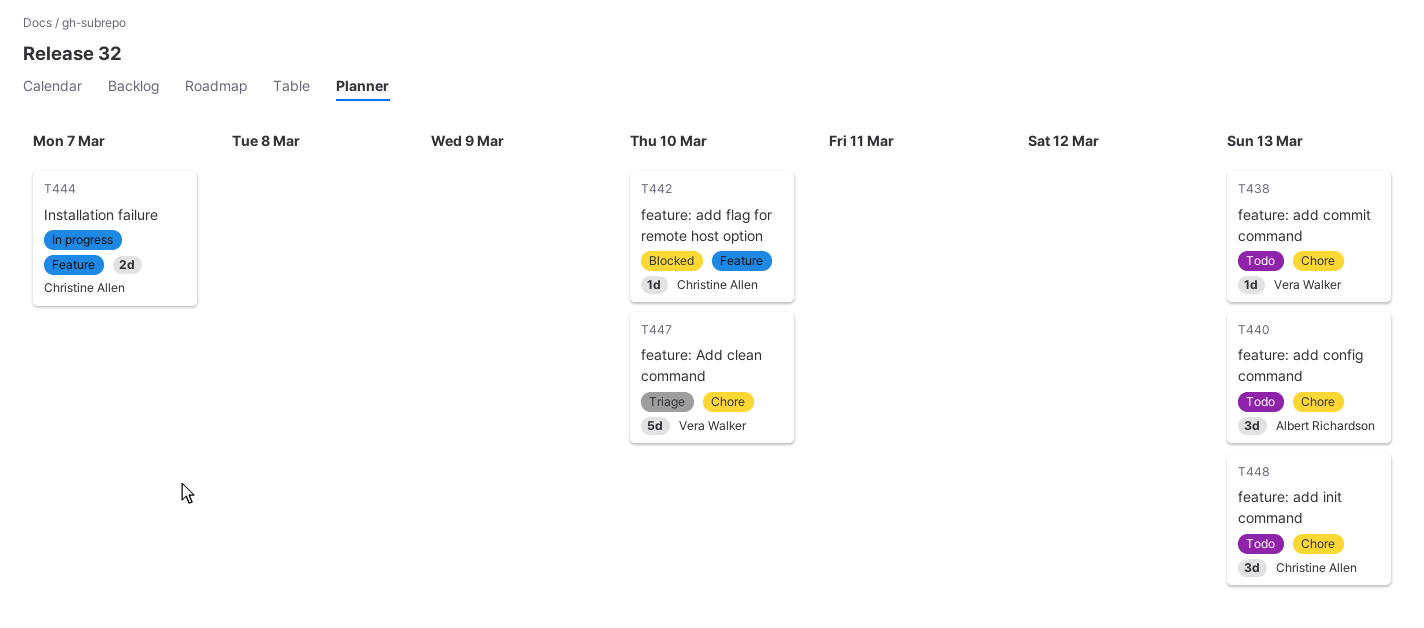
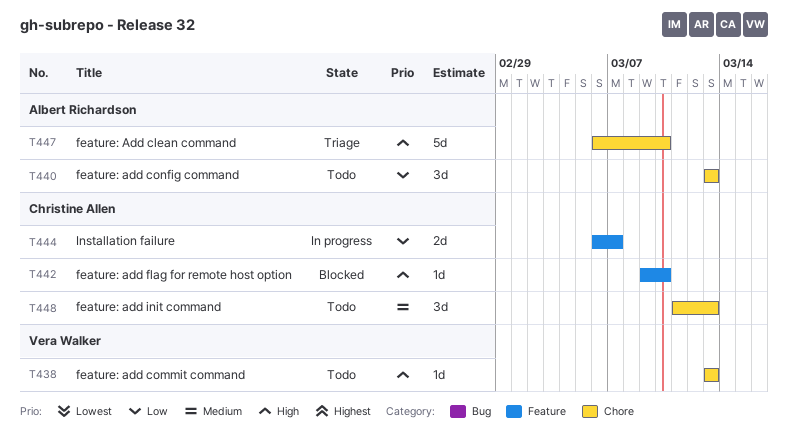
T447, owner: Vera Walker -> Albert Richardson

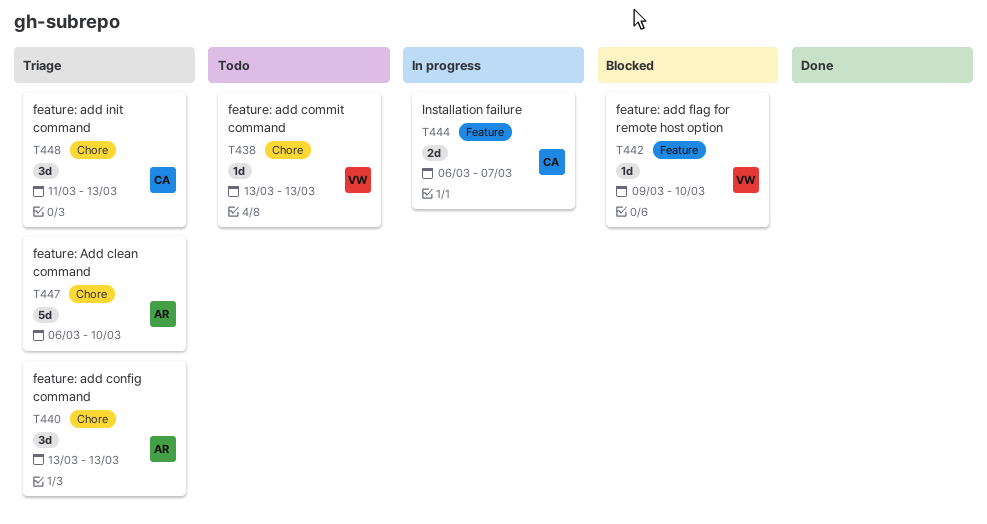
T440, status: Todo -> Triage
T442, owner: Christine Allen -> Vera Walker
T448, status: Todo -> Triage

